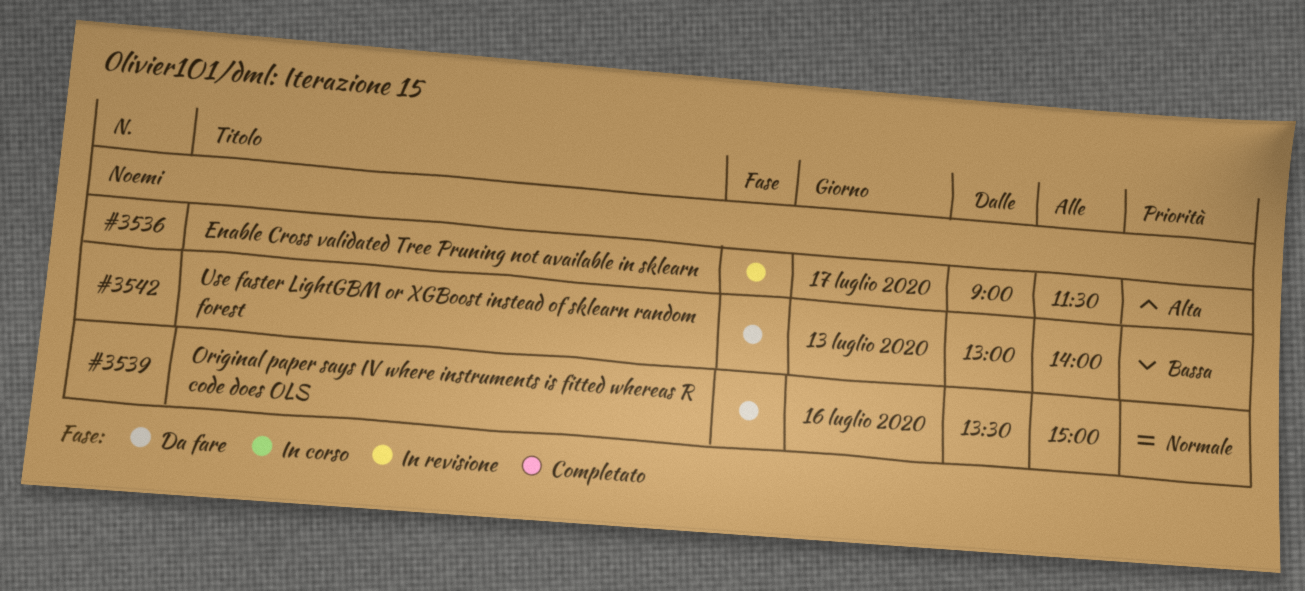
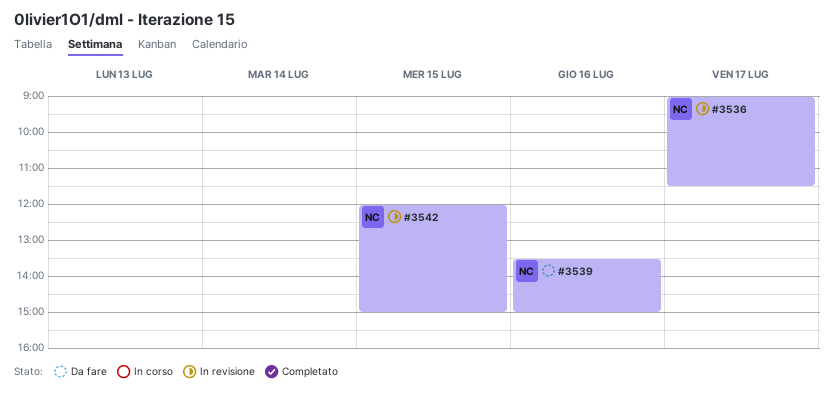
#3542, status: Da fare -> In revisione
#3542, day: Jul 13 -> Jul 15
#3542, begins: 13:00 -> 12:00
#3542, ends: 14:00 -> 15:00

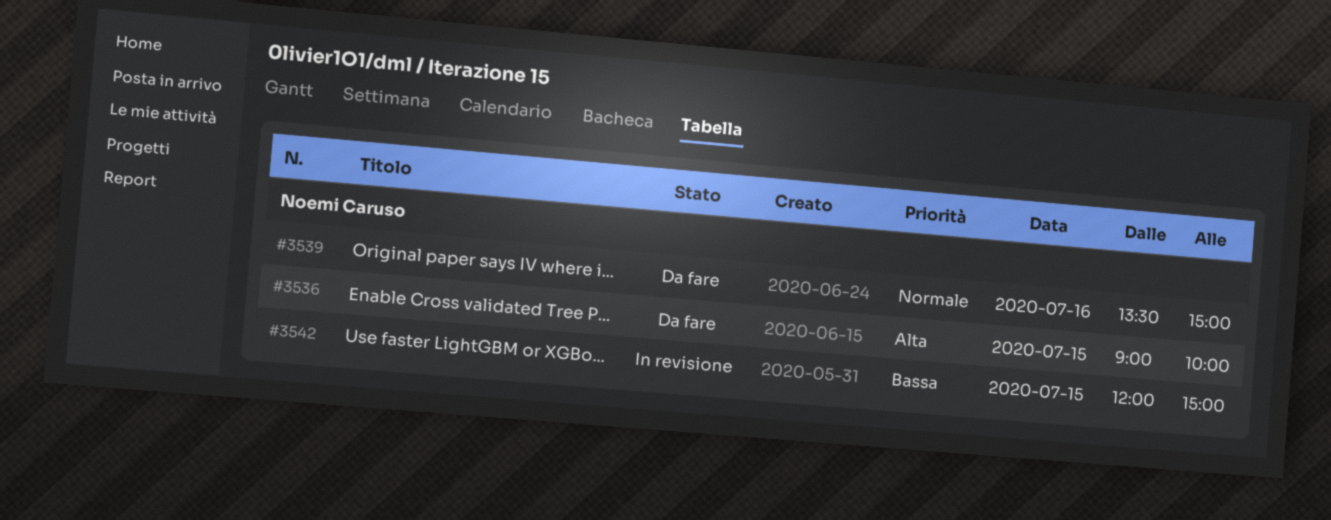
#3536, status: In revisione -> Da fare
#3536, day: Jul 17 -> Jul 15
#3536, ends: 11:30 -> 10:00

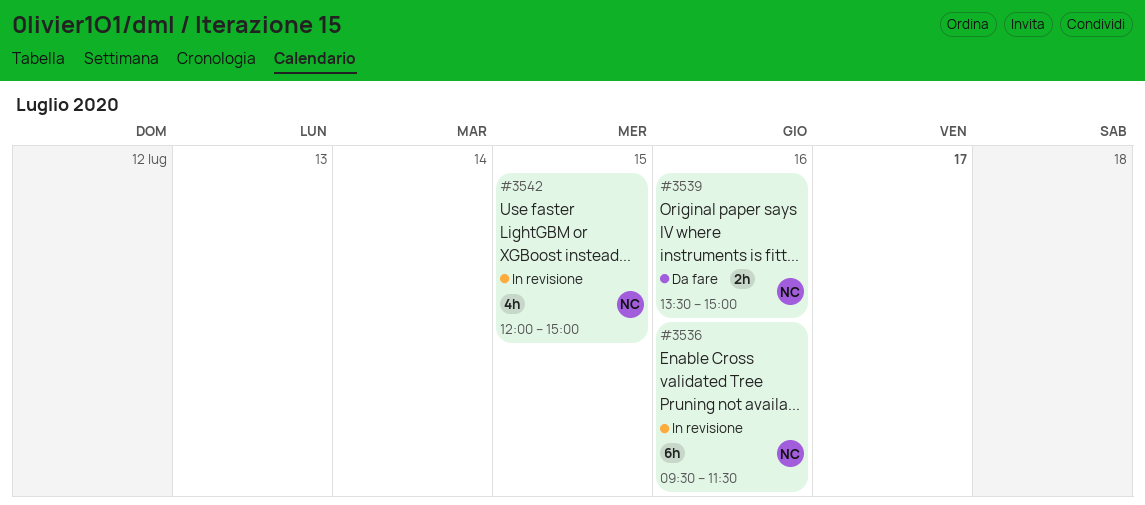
#3536, status: Da fare -> In revisione
#3536, day: Jul 15 -> Jul 16
#3536, begins: 09:00 -> 09:30
#3536, ends: 10:00 -> 11:30

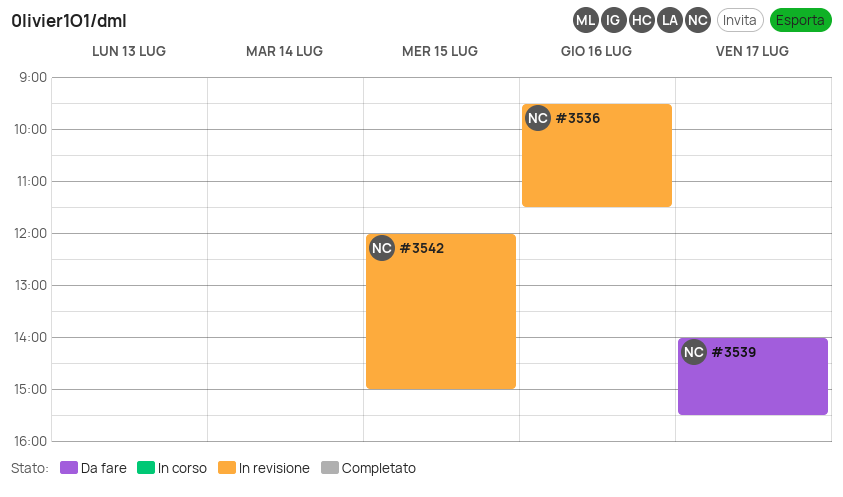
#3539, day: Jul 16 -> Jul 17
#3539, begins: 13:30 -> 14:00
#3539, ends: 15:00 -> 15:30

